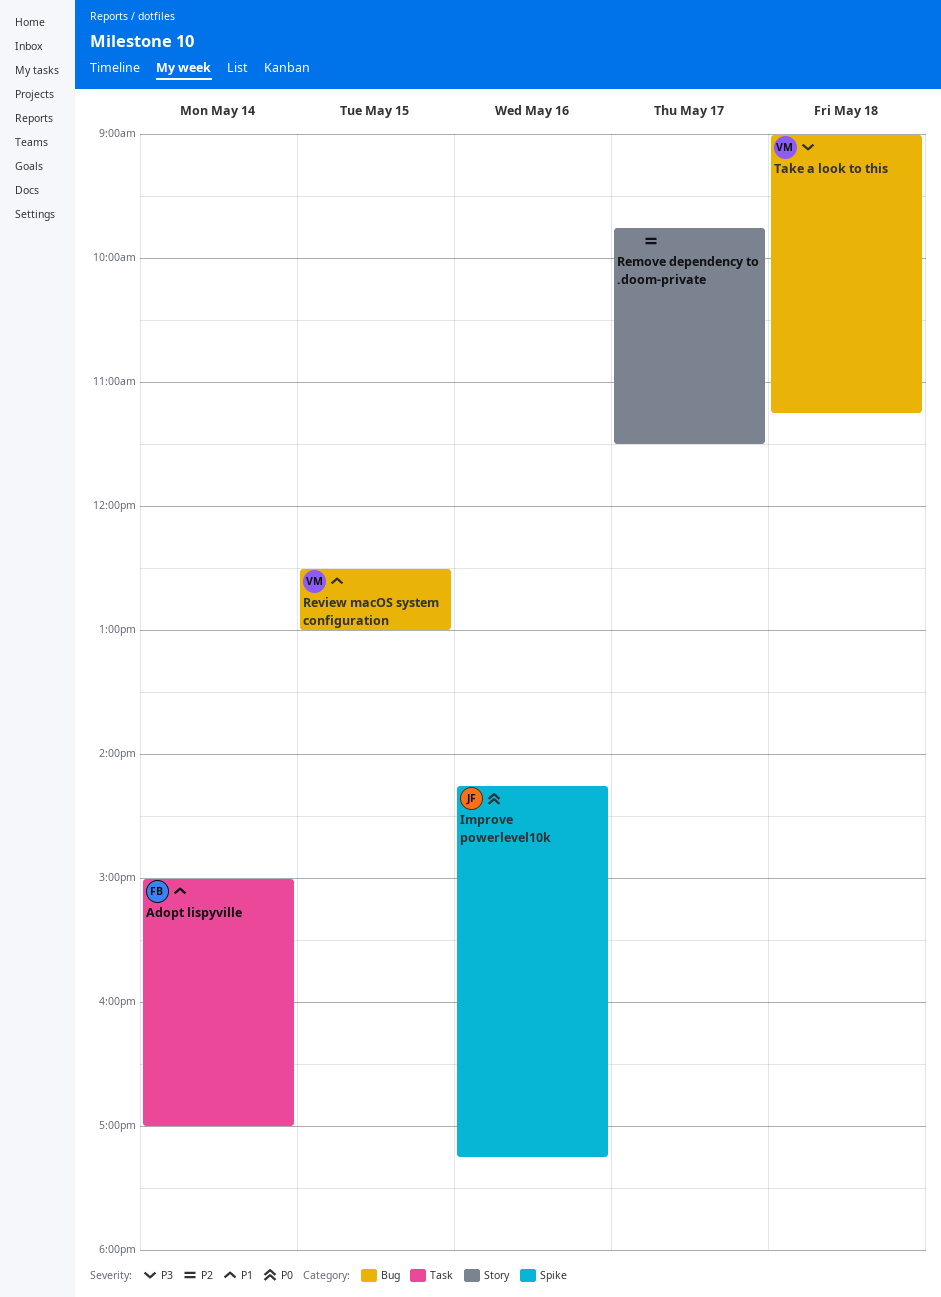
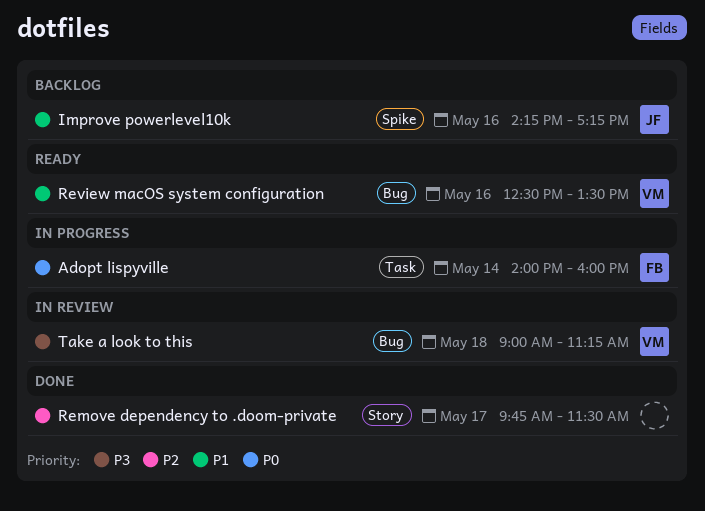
Adopt lispyville, priority: P1 -> P0
Adopt lispyville, begins: 15:00 -> 14:00
Adopt lispyville, ends: 17:00 -> 16:00
Improve powerlevel10k, priority: P0 -> P1
Review macOS system configuration, day: May 15 -> May 16
Review macOS system configuration, ends: 13:00 -> 13:30

